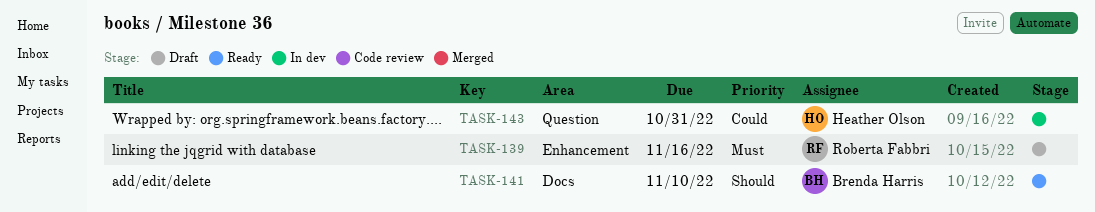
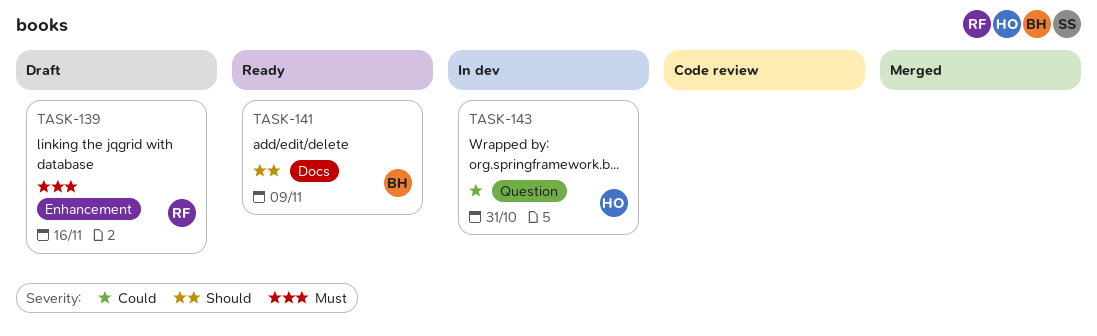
TASK-141, due: Nov 10 -> Nov 9

